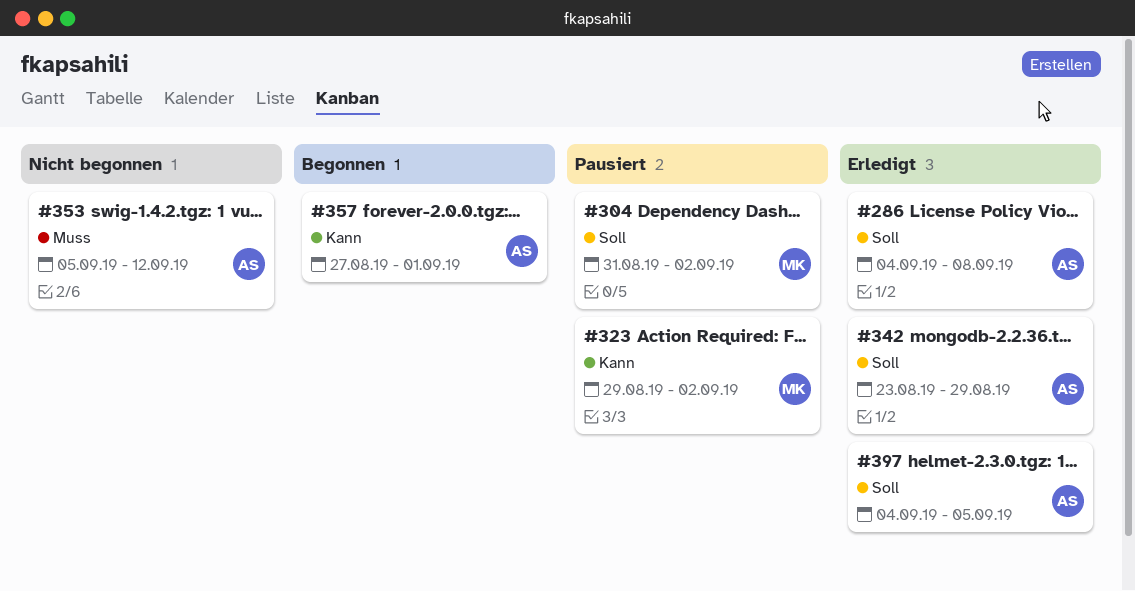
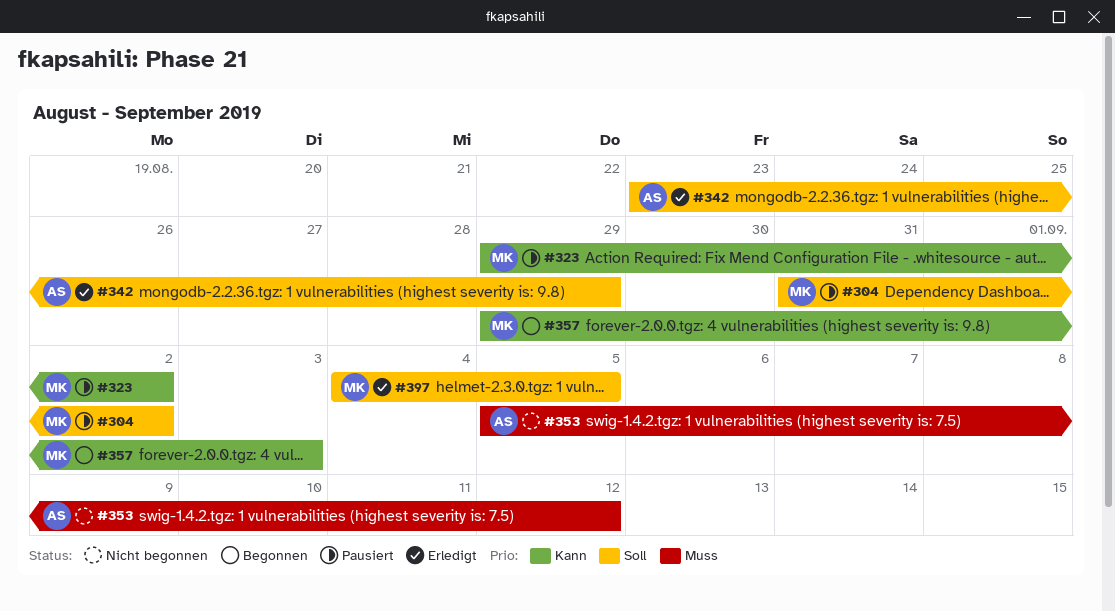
#286: present -> none
#357, owner: AS -> MK
#357, start: Aug 27 -> Aug 29
#357, due: Sep 1 -> Sep 3
#397, owner: AS -> MK

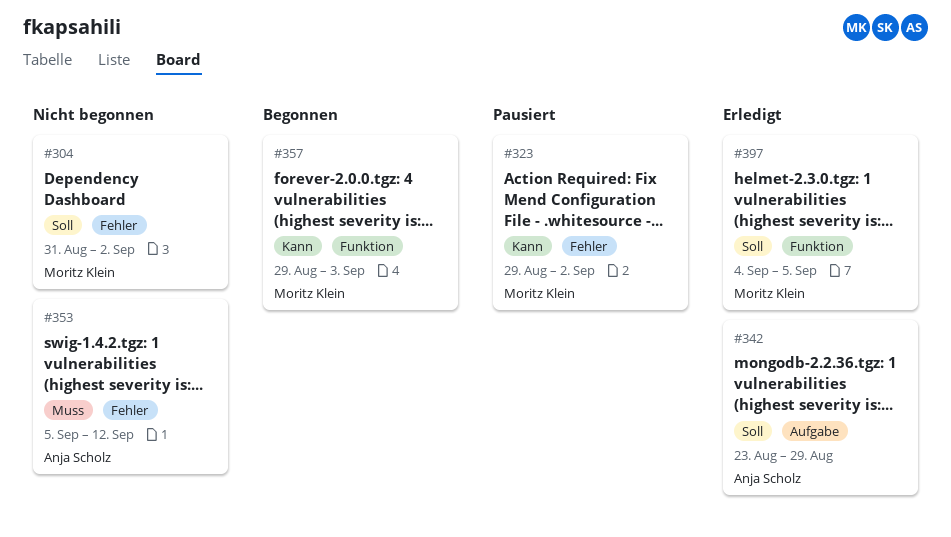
#304, status: Pausiert -> Nicht begonnen

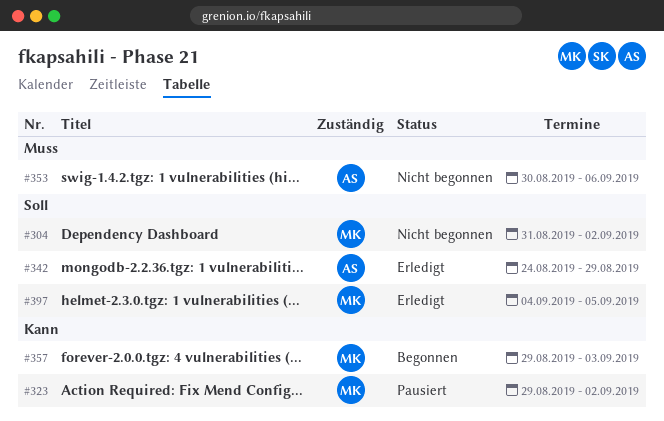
#342, start: Aug 23 -> Aug 24
#353, start: Sep 5 -> Aug 30
#353, due: Sep 12 -> Sep 6

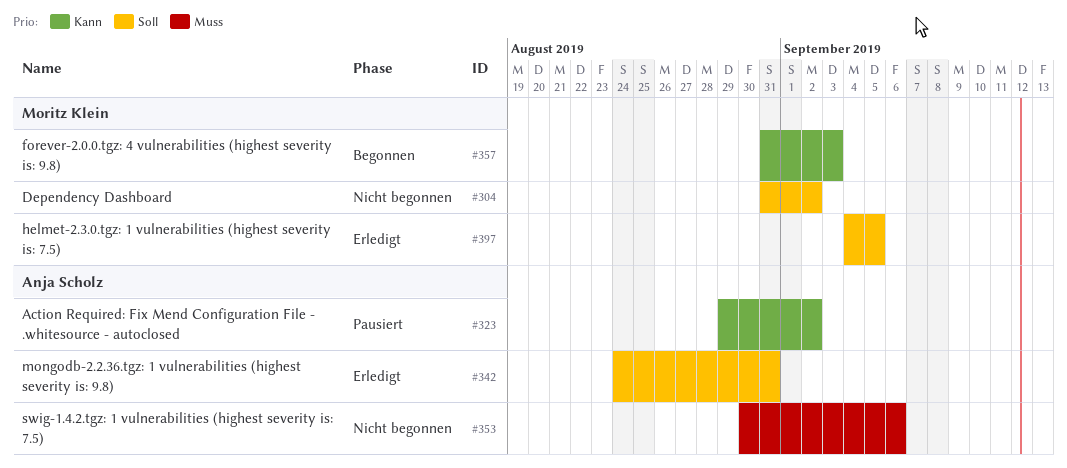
#323, owner: Moritz Klein -> Anja Scholz
#342, due: Aug 29 -> Aug 31
#357, start: Aug 29 -> Aug 31

